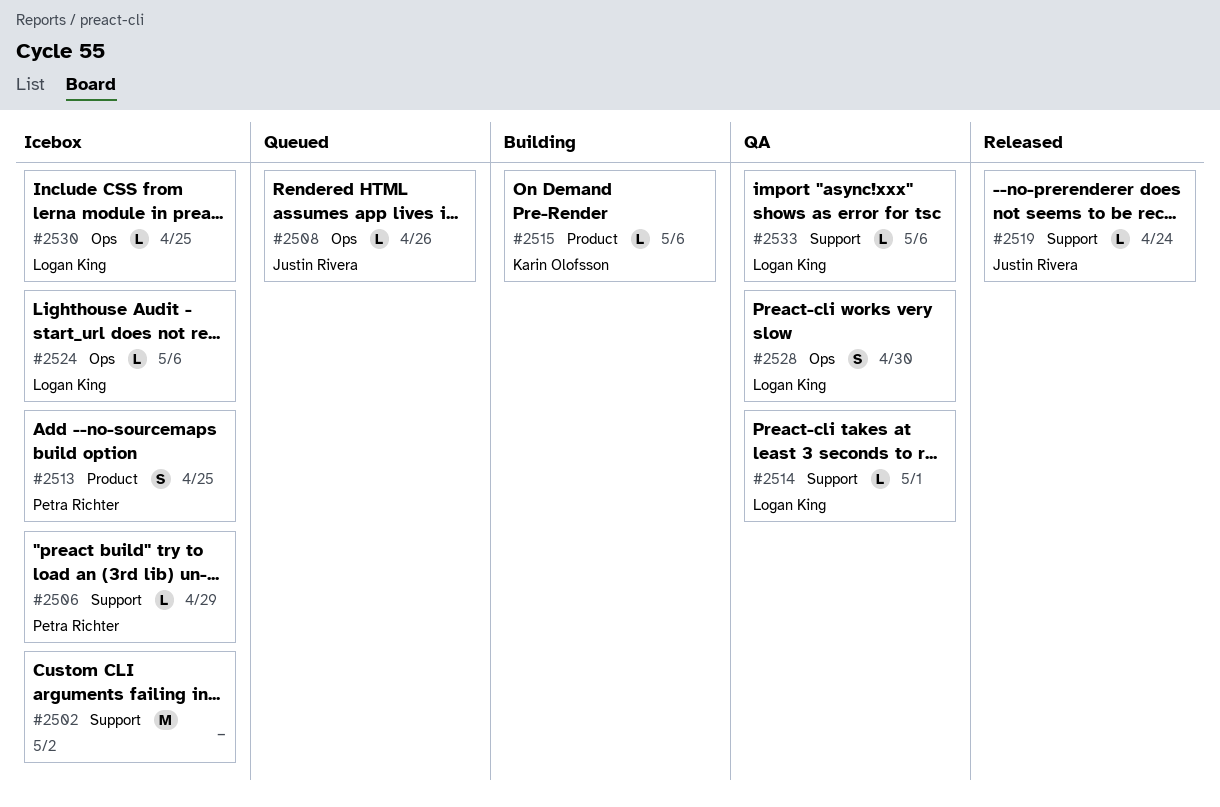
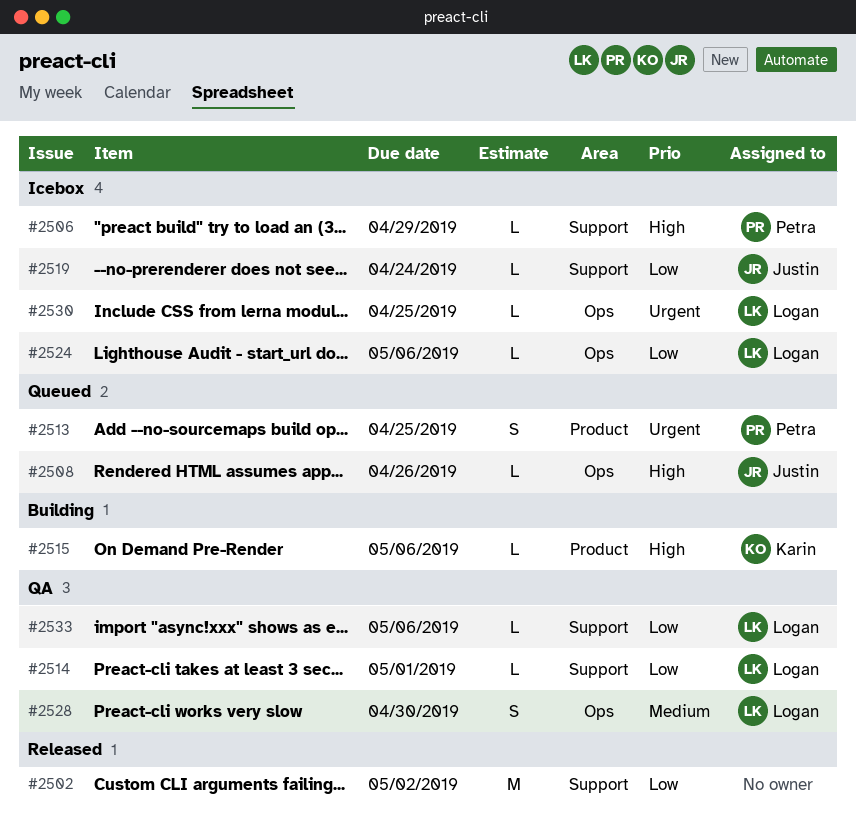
#2502, status: Icebox -> Released
#2513, status: Icebox -> Queued
#2519, status: Released -> Icebox

